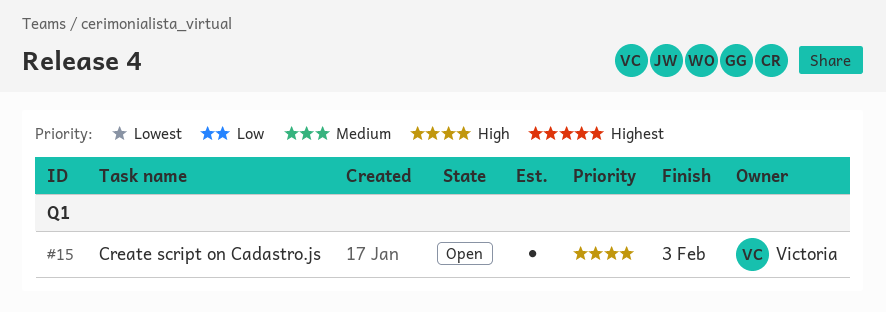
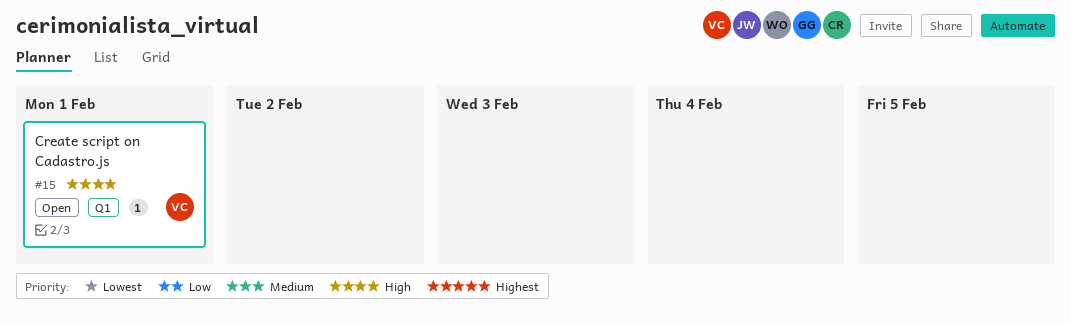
#15, due: Feb 3 -> Feb 1

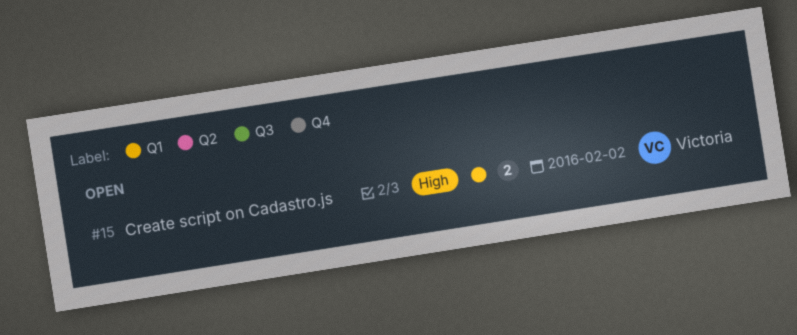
#15, estimate: 1 -> 2
#15, due: Feb 1 -> Feb 2

